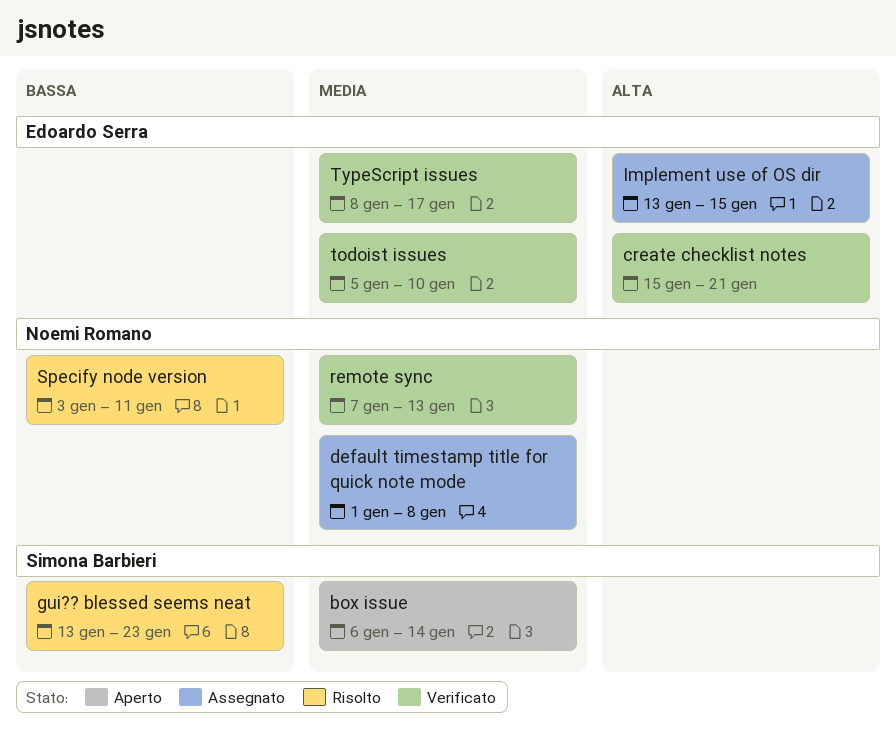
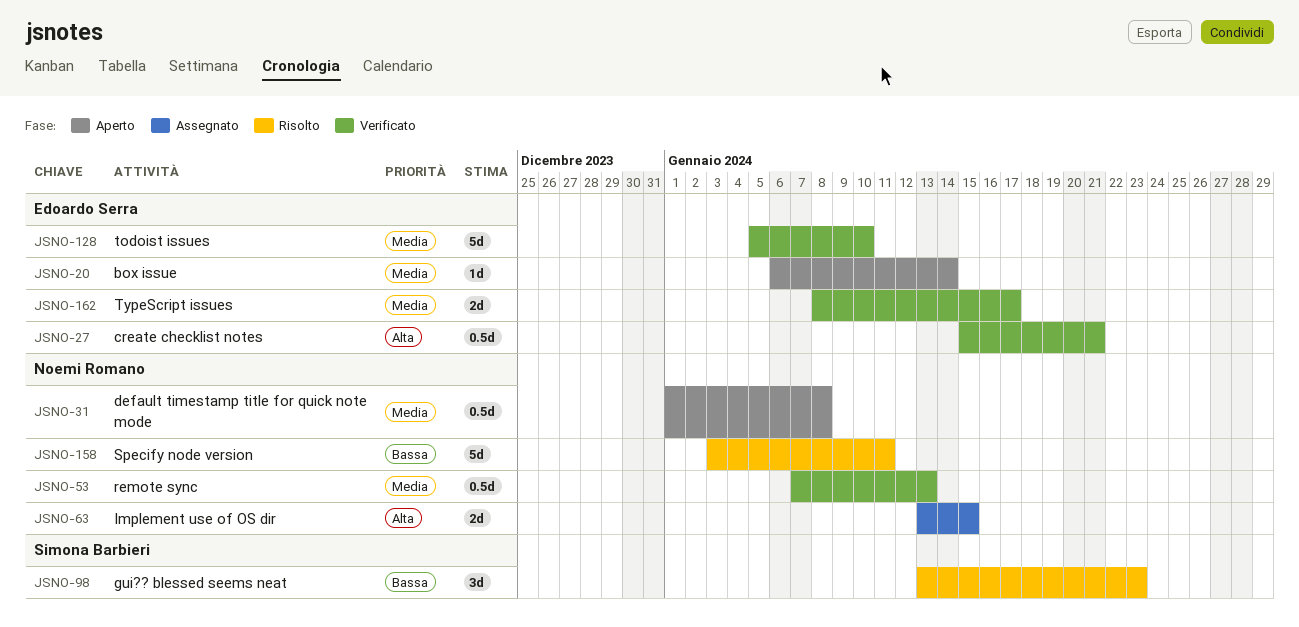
box issue, owner: Simona Barbieri -> Edoardo Serra
default timestamp title for quick note mode, status: Assegnato -> Aperto
Implement use of OS dir, owner: Edoardo Serra -> Noemi Romano

